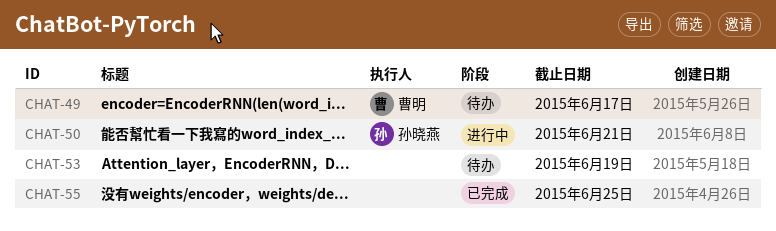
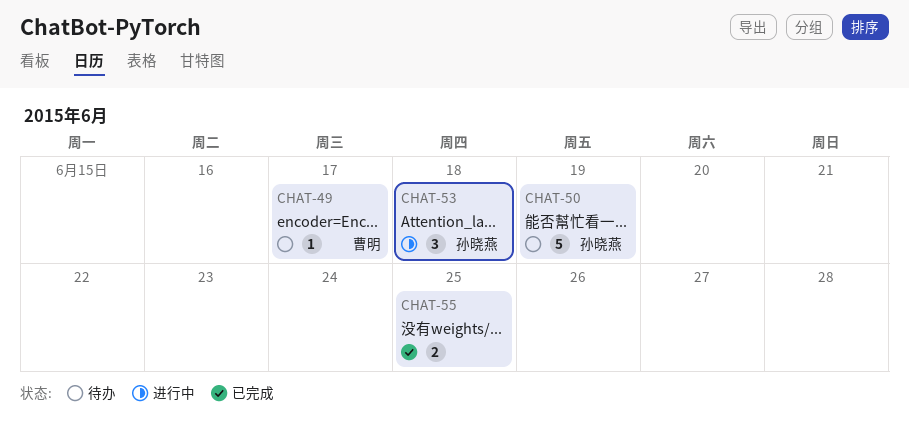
CHAT-50, status: 进行中 -> 待办
CHAT-50, due: Jun 21 -> Jun 19
CHAT-53, status: 待办 -> 进行中
CHAT-53, owner: none -> 孙晓燕
CHAT-53, due: Jun 19 -> Jun 18

